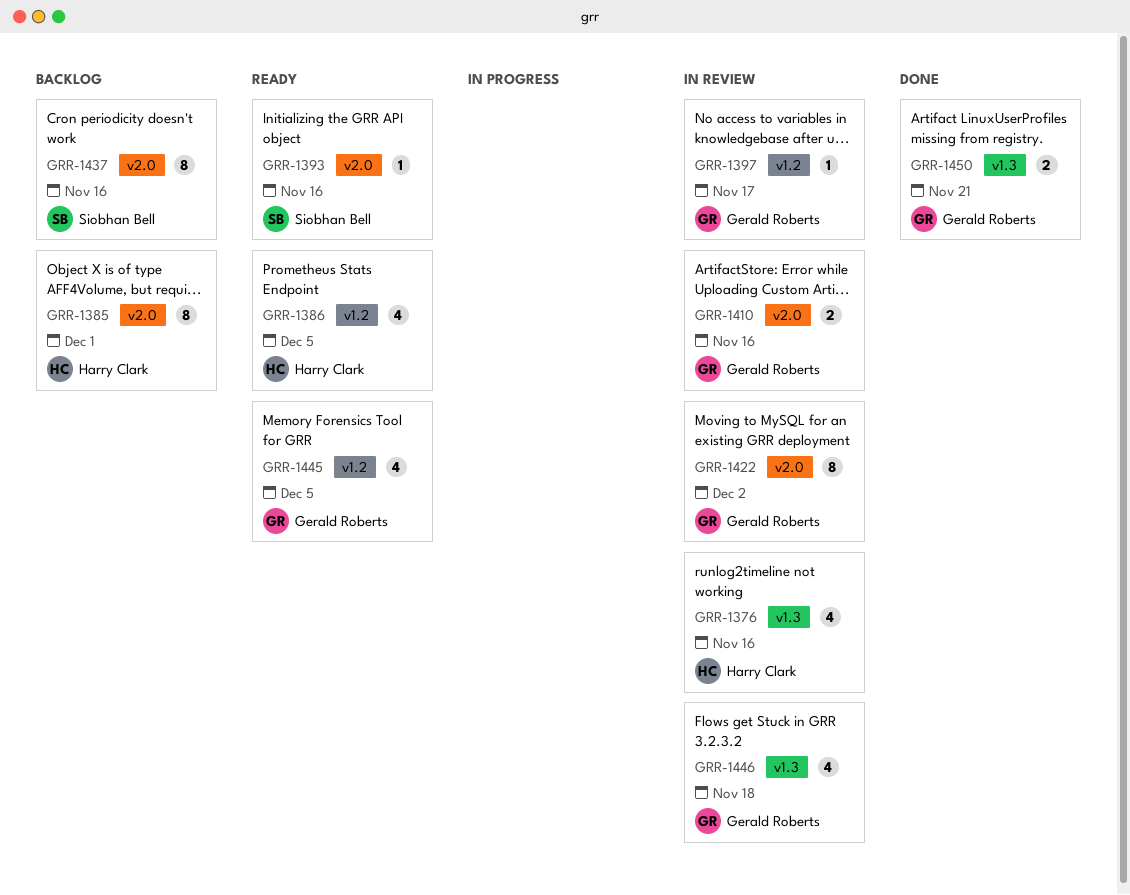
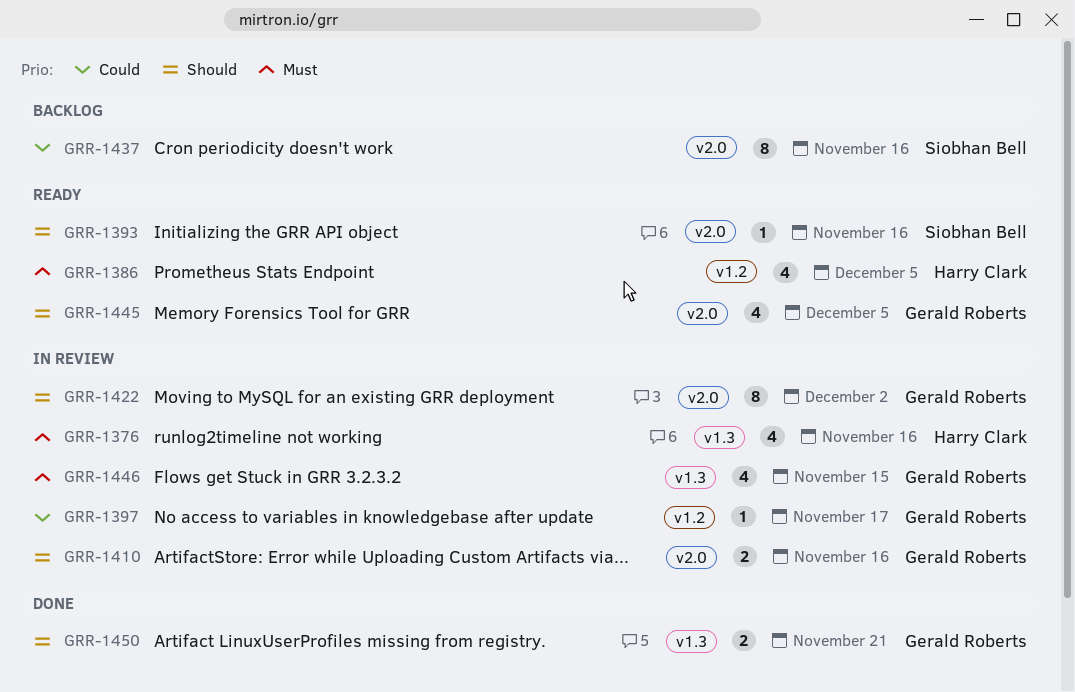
GRR-1385: present -> none
GRR-1445, label: v1.2 -> v2.0
GRR-1446, due: Nov 18 -> Nov 15

